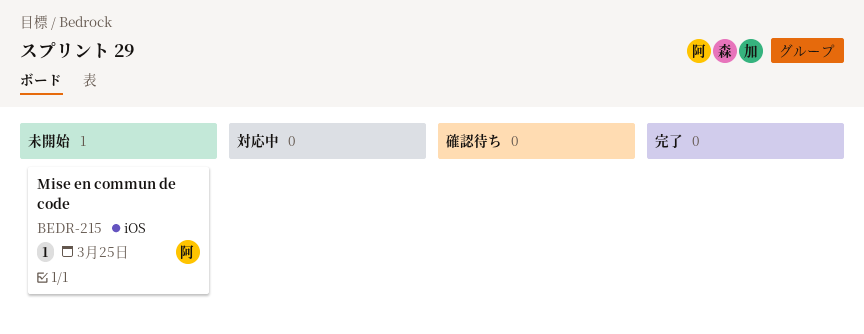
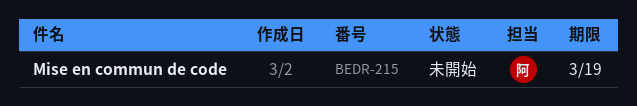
BEDR-215, due: Mar 25 -> Mar 19

